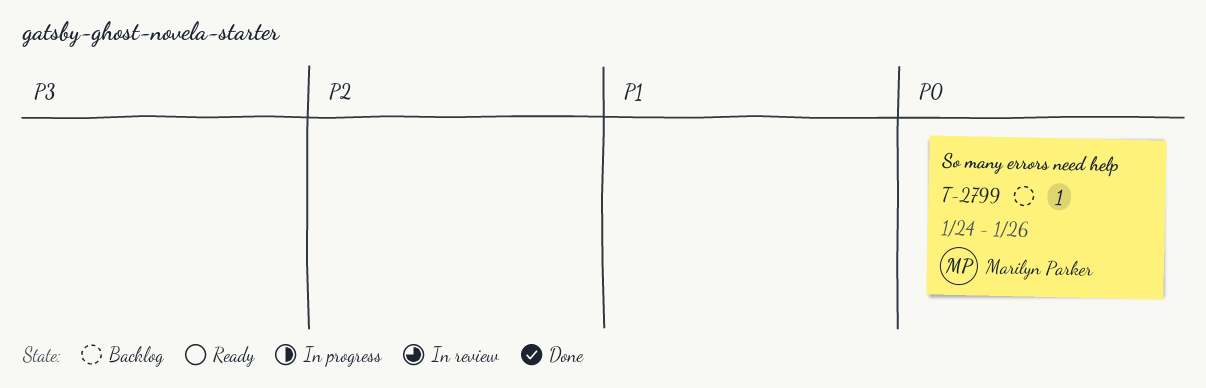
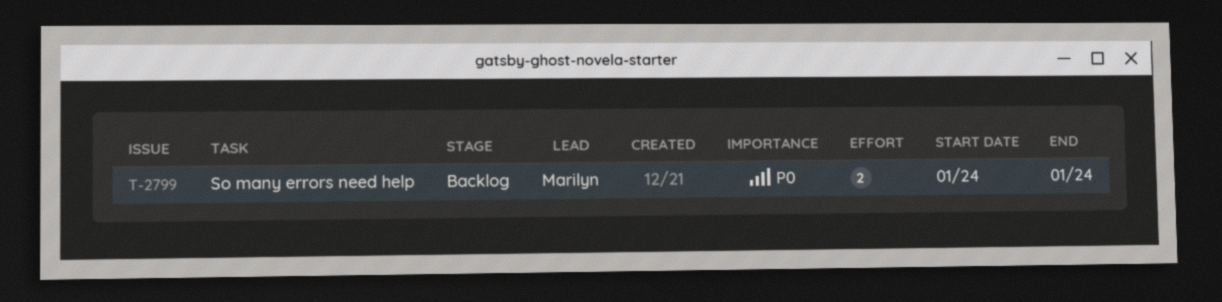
T-2799, estimate: 1 -> 2
T-2799, due: Jan 26 -> Jan 24

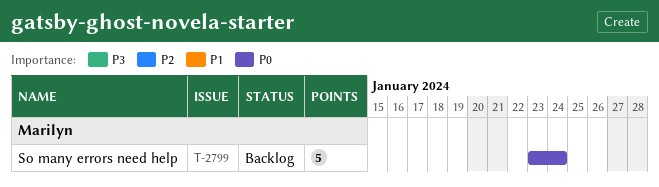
T-2799, estimate: 2 -> 5
T-2799, start: Jan 24 -> Jan 23

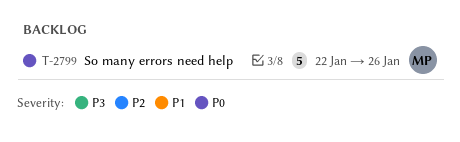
T-2799, start: Jan 23 -> Jan 22
T-2799, due: Jan 24 -> Jan 26

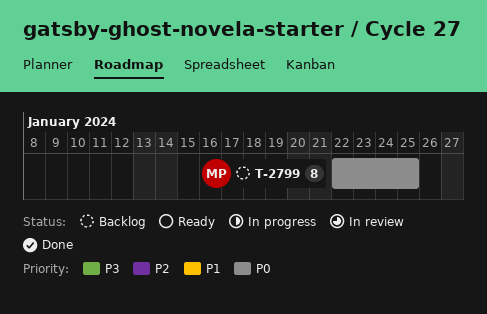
T-2799, estimate: 5 -> 8
T-2799, due: Jan 26 -> Jan 25

